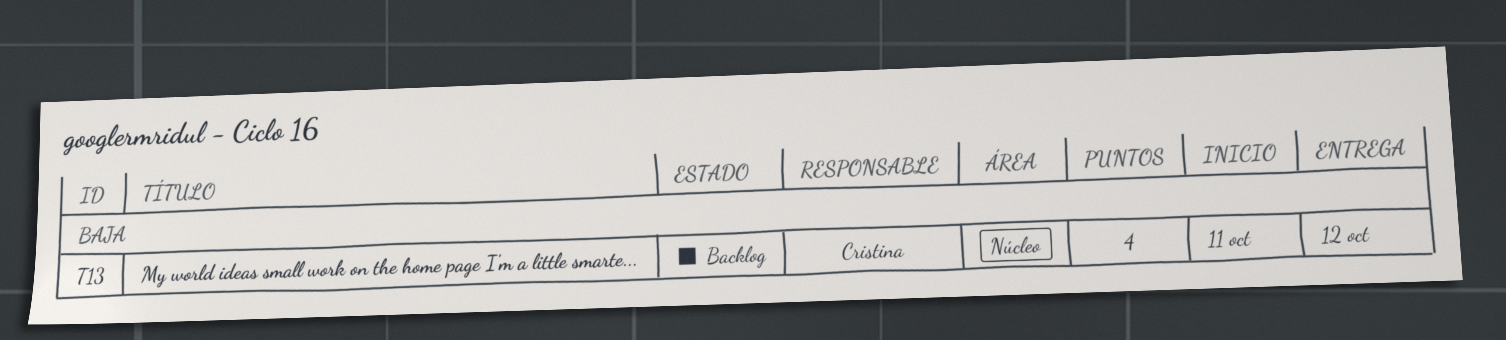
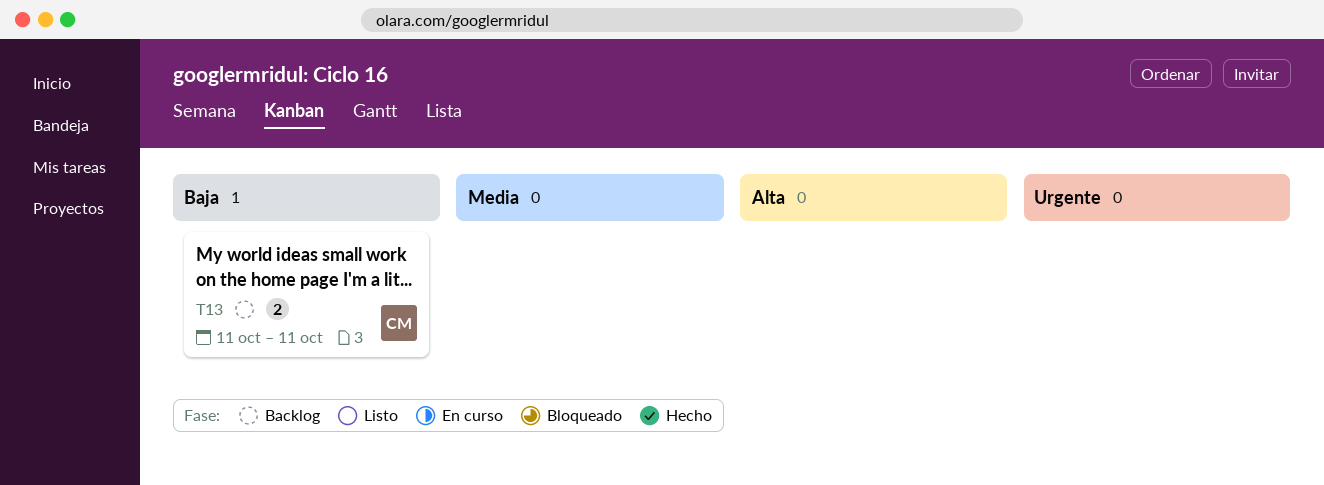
T13, estimate: 4 -> 2
T13, due: Oct 12 -> Oct 11

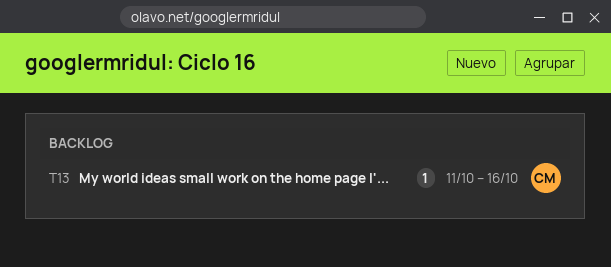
T13, estimate: 2 -> 1
T13, due: Oct 11 -> Oct 16

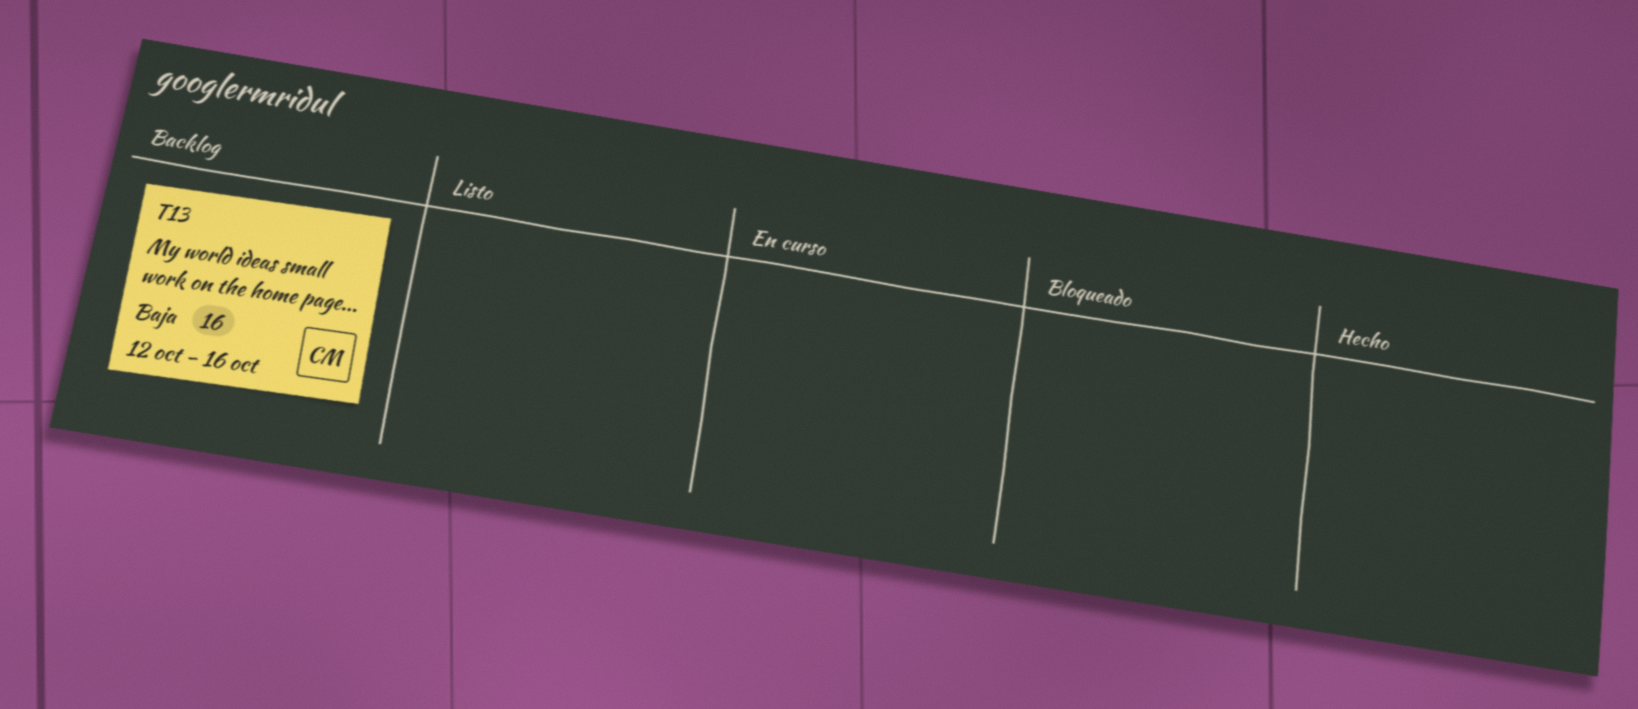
T13, estimate: 1 -> 16
T13, start: Oct 11 -> Oct 12

